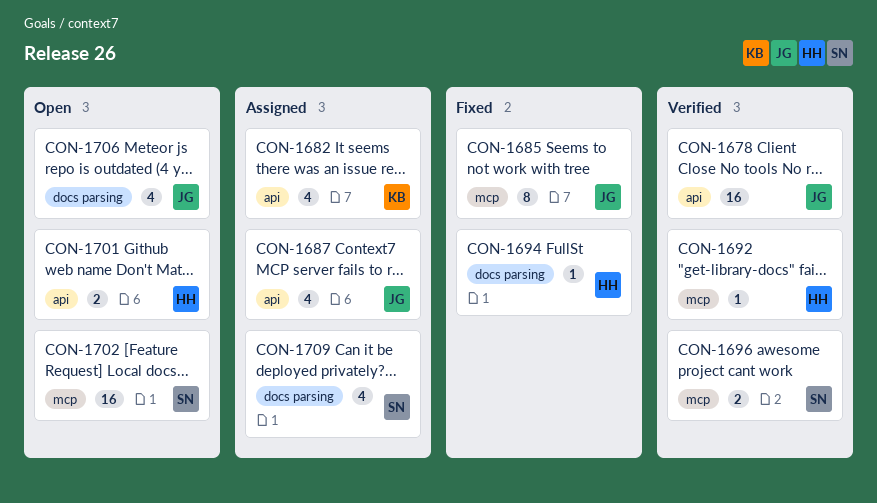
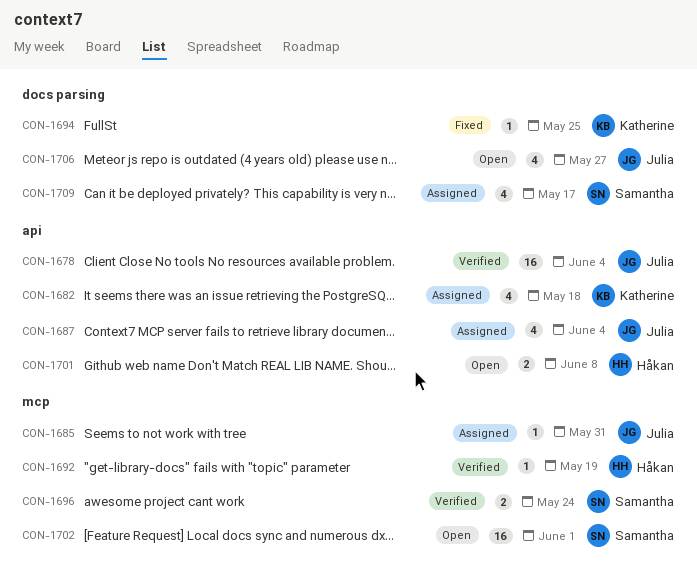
CON-1685, status: Fixed -> Assigned
CON-1685, estimate: 8 -> 1
CON-1694, owner: Håkan -> Katherine

